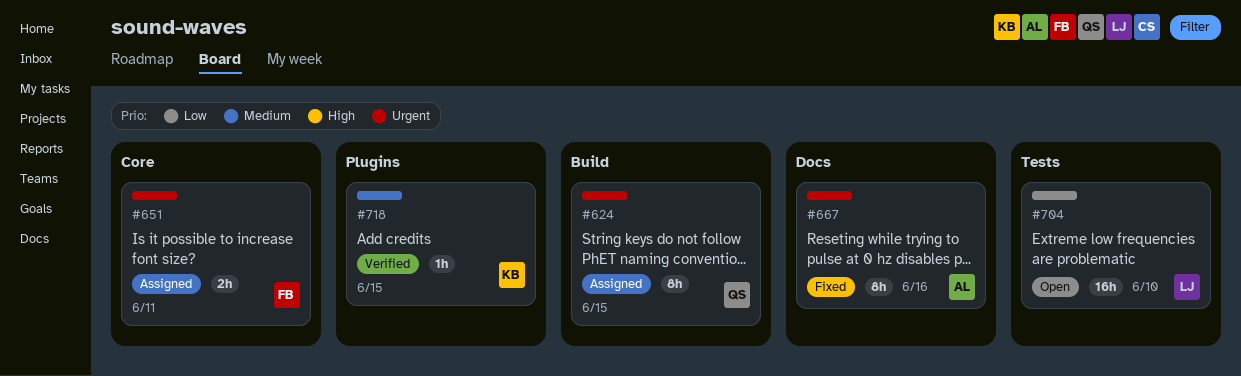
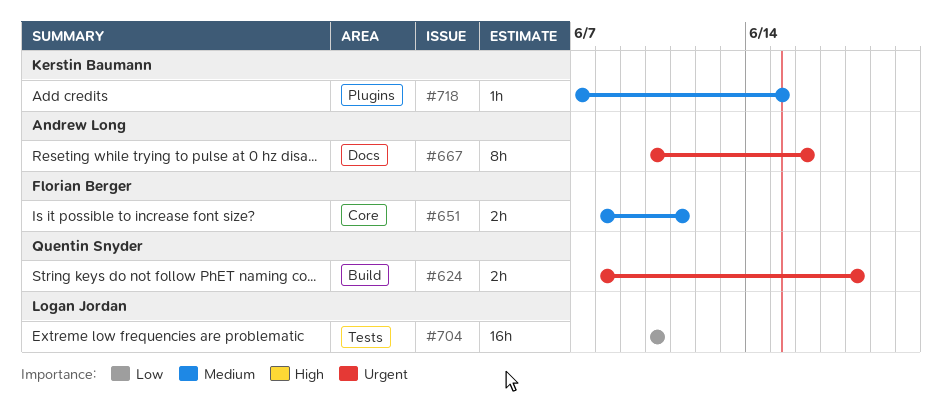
#624, estimate: 8h -> 2h
#624, due: Jun 15 -> Jun 18
#651, priority: Urgent -> Medium

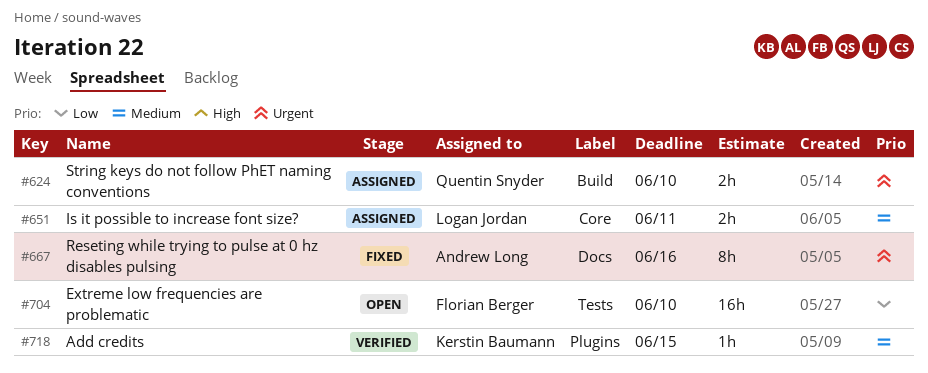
#624, due: Jun 18 -> Jun 10
#651, owner: Florian Berger -> Logan Jordan
#704, owner: Logan Jordan -> Florian Berger

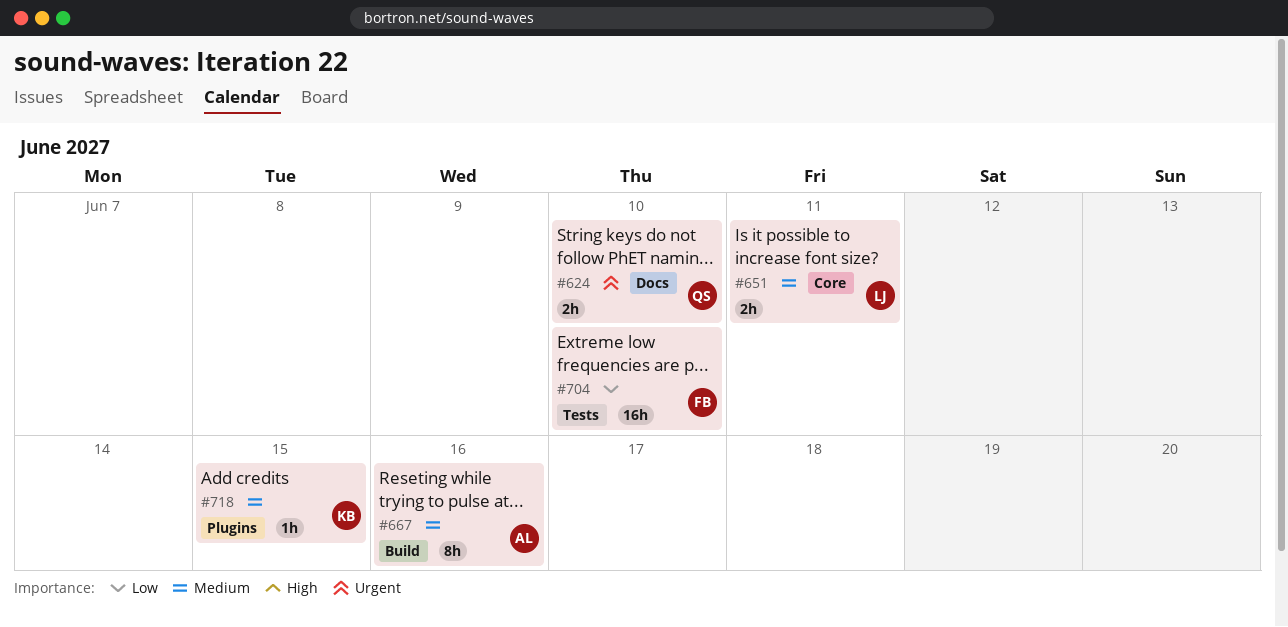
#624, label: Build -> Docs
#667, priority: Urgent -> Medium
#667, label: Docs -> Build

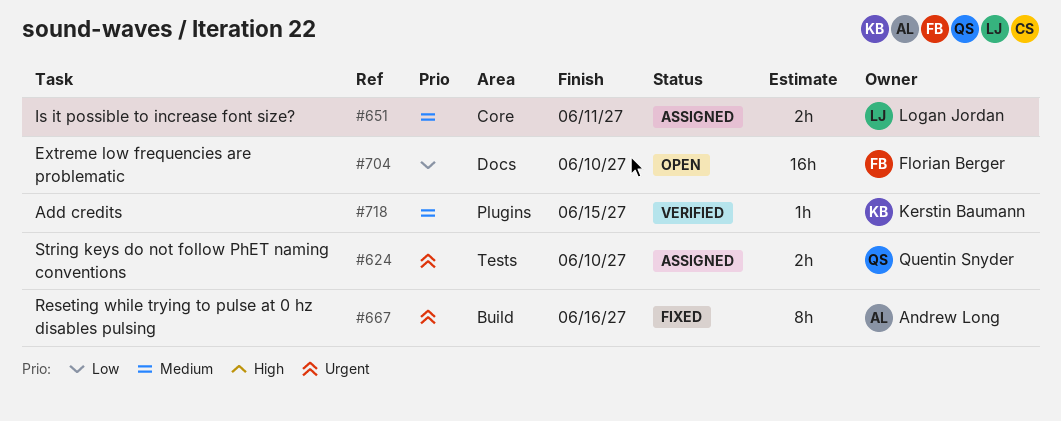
#624, label: Docs -> Tests
#667, priority: Medium -> Urgent
#704, label: Tests -> Docs

